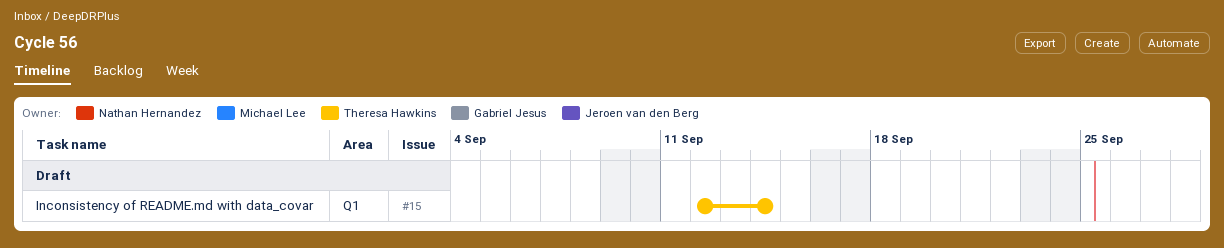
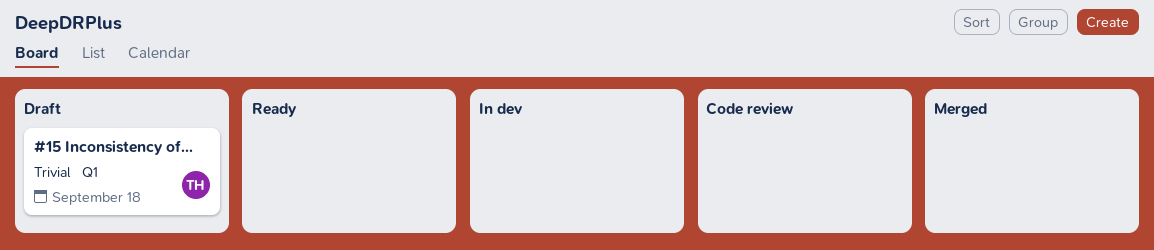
#15, due: Sep 14 -> Sep 18

